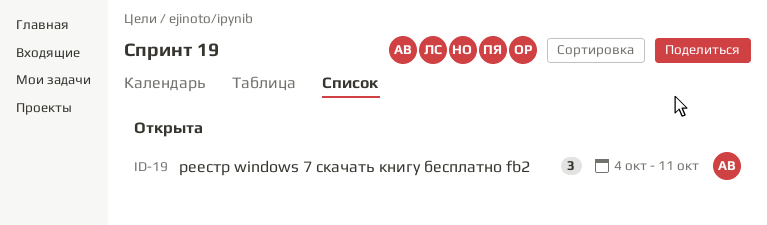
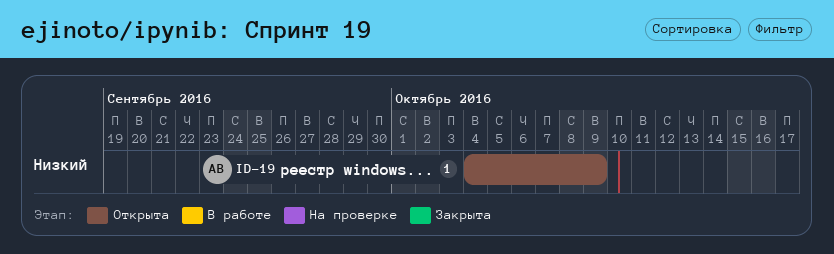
ID-19, estimate: 3 -> 1
ID-19, due: Oct 11 -> Oct 9

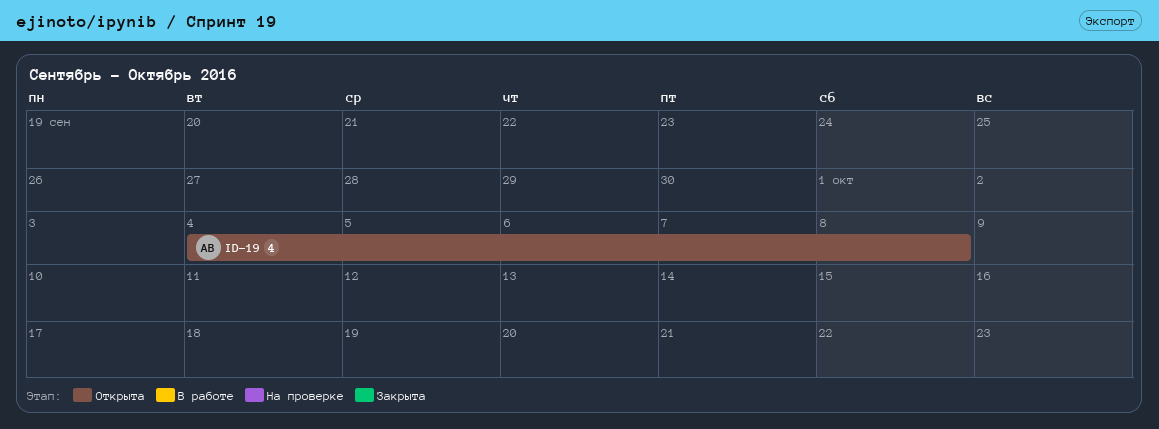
ID-19, estimate: 1 -> 4
ID-19, due: Oct 9 -> Oct 8

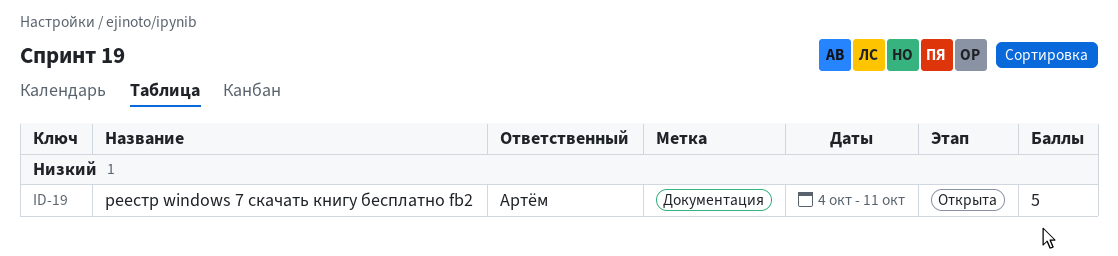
ID-19, estimate: 4 -> 5
ID-19, due: Oct 8 -> Oct 11

